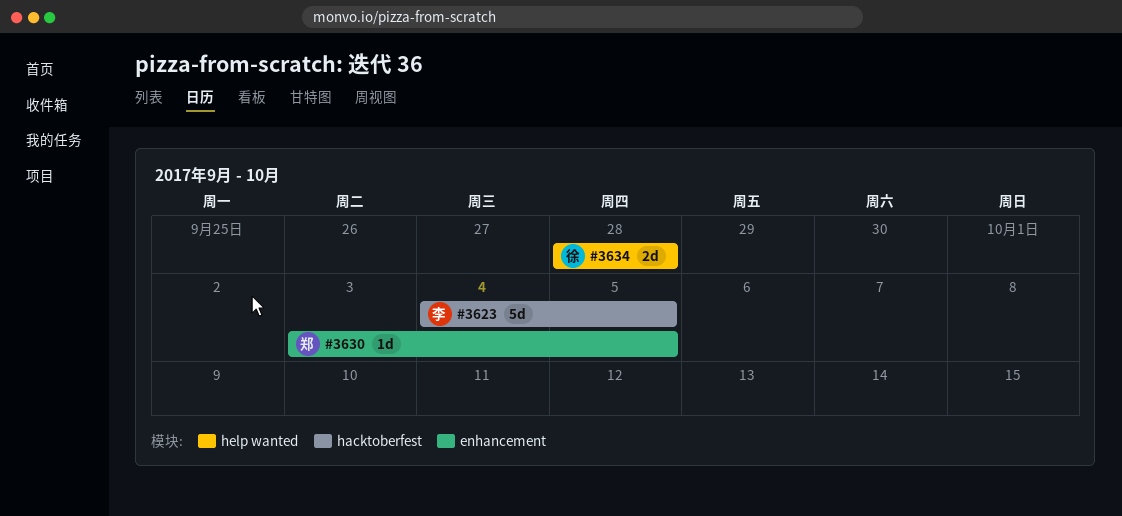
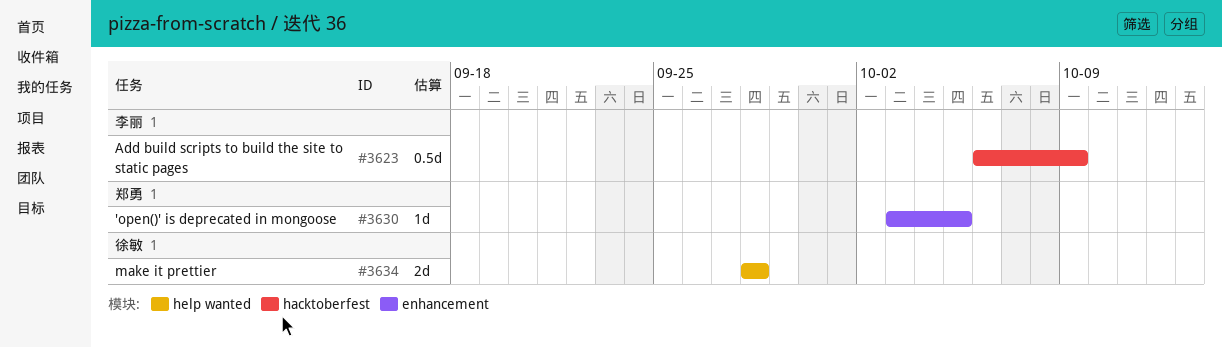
#3623, estimate: 5d -> 0.5d
#3623, start: Oct 4 -> Oct 6
#3623, due: Oct 5 -> Oct 9

